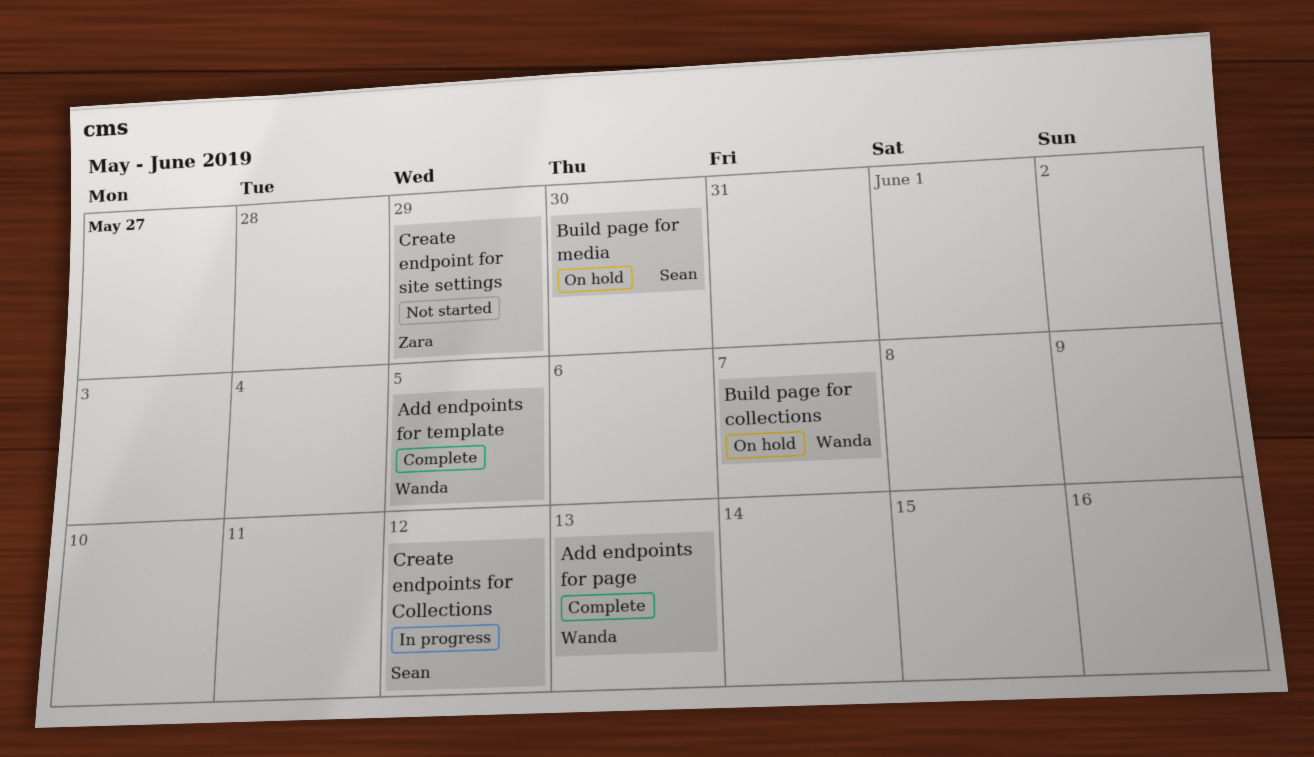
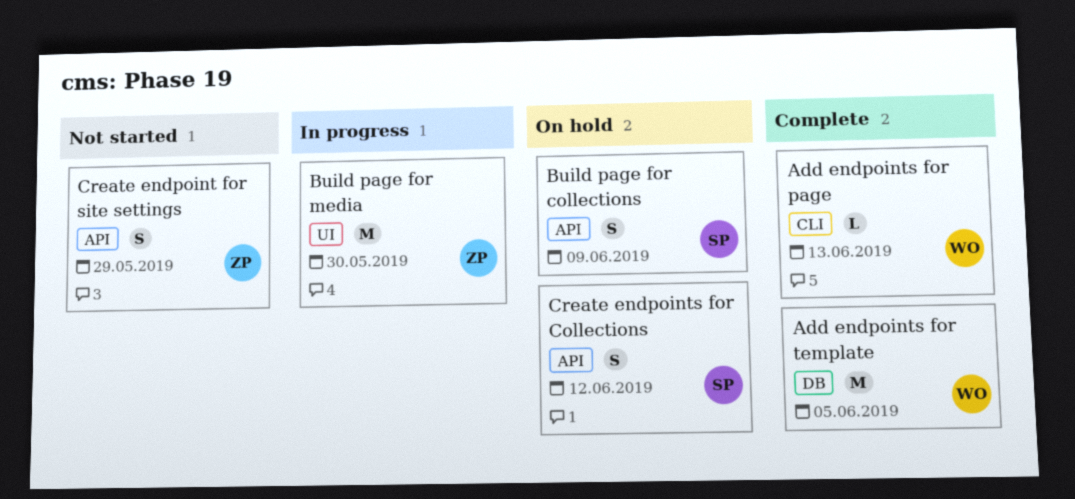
Build page for collections, owner: Wanda -> Sean
Build page for collections, due: Jun 7 -> Jun 9
Build page for media, status: On hold -> In progress
Build page for media, owner: Sean -> Zara
Create endpoints for Collections, status: In progress -> On hold

